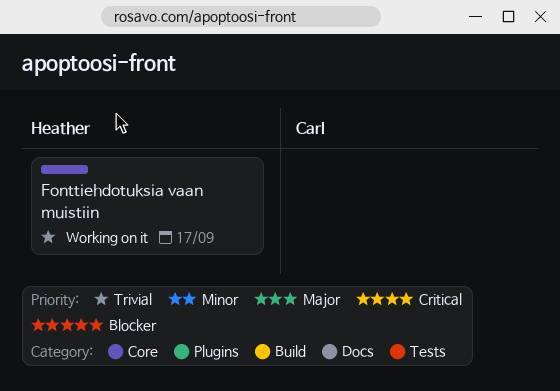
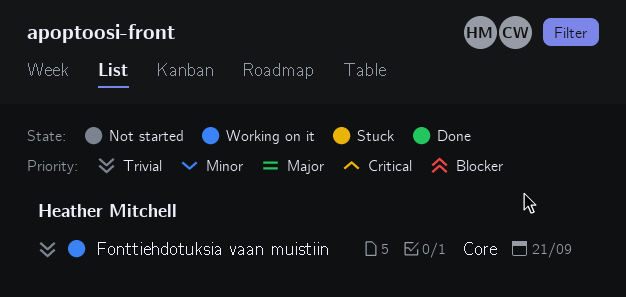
Fonttiehdotuksia vaan muistiin, due: Sep 17 -> Sep 21

